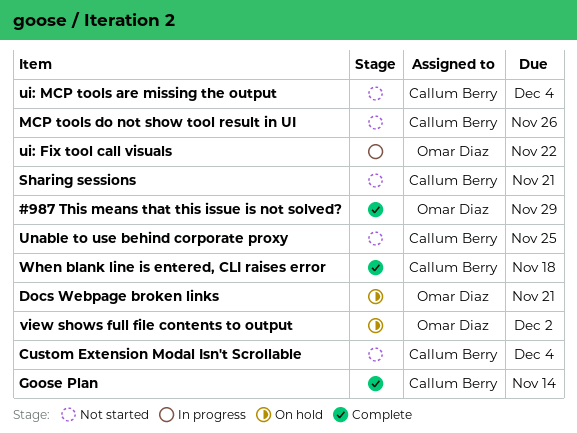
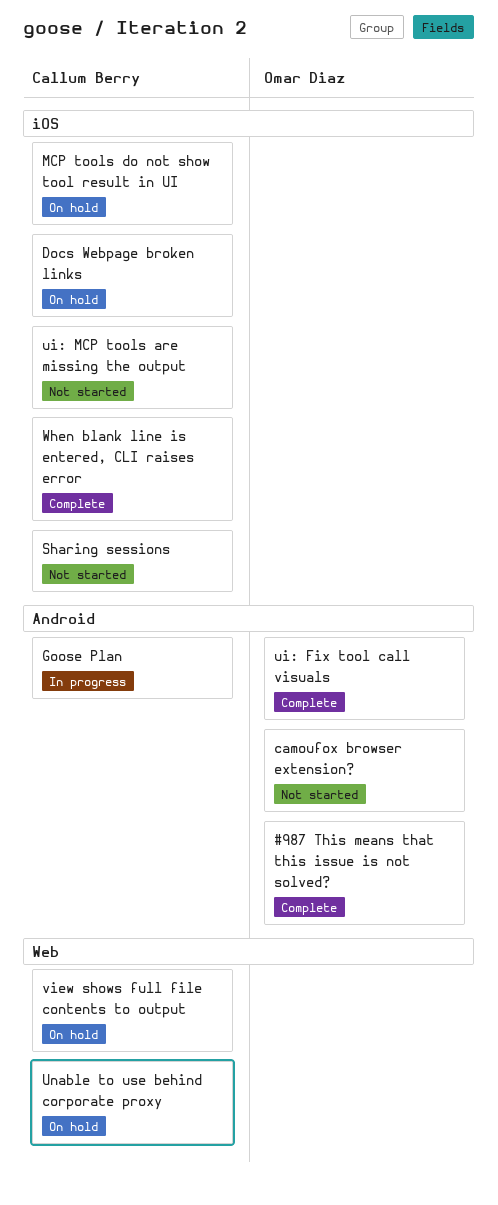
camoufox browser extension?: none -> present
Custom Extension Modal Isn't Scrollable: present -> none
Docs Webpage broken links, owner: Omar Diaz -> Callum Berry
Goose Plan, status: Complete -> In progress
MCP tools do not show tool result in UI, status: Not started -> On hold
ui: Fix tool call visuals, status: In progress -> Complete
Unable to use behind corporate proxy, status: Not started -> On hold
view shows full file contents to output, owner: Omar Diaz -> Callum Berry

